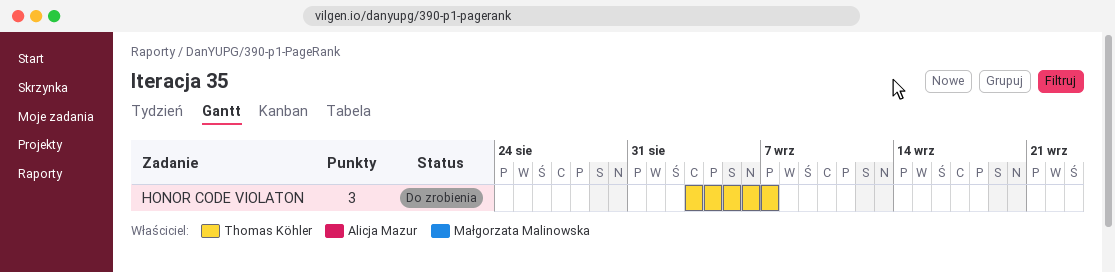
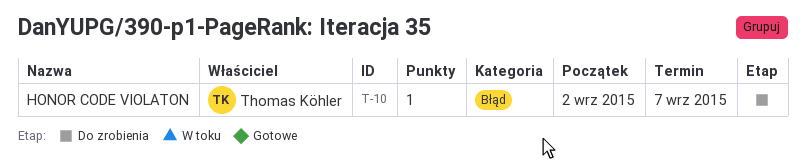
HONOR CODE VIOLATON, estimate: 3 -> 1
HONOR CODE VIOLATON, start: Sep 3 -> Sep 2

